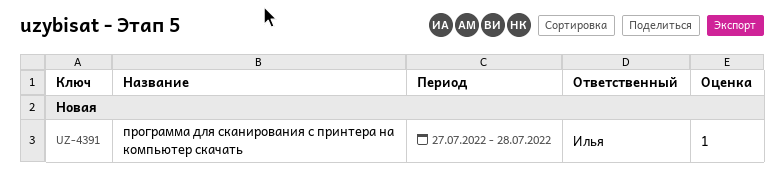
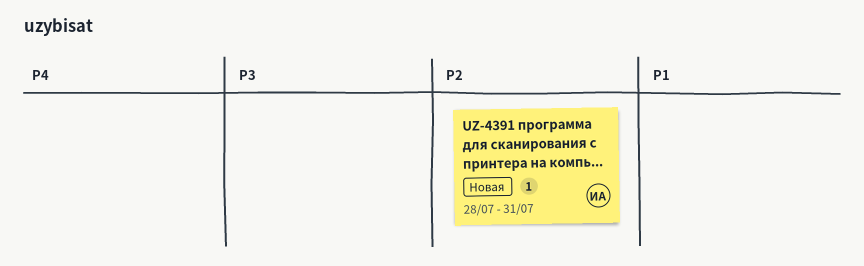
UZ-4391, start: Jul 27 -> Jul 28
UZ-4391, due: Jul 28 -> Jul 31

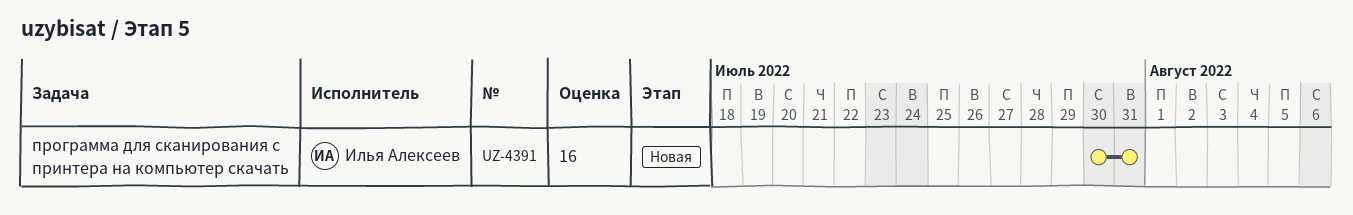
UZ-4391, estimate: 1 -> 16
UZ-4391, start: Jul 28 -> Jul 30

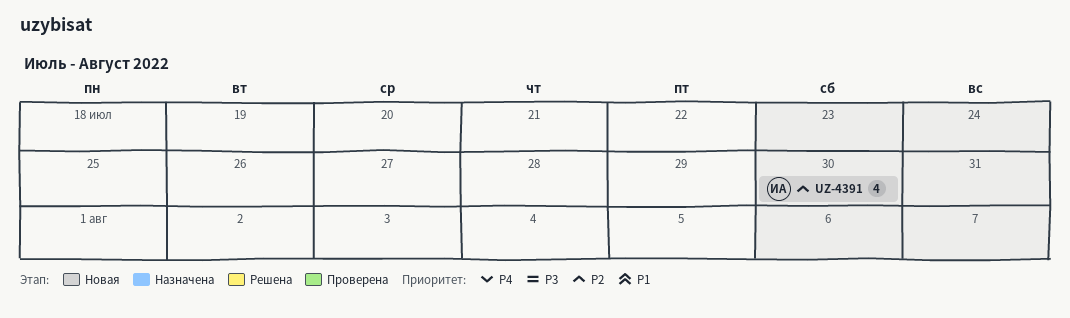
UZ-4391, estimate: 16 -> 4
UZ-4391, due: Jul 31 -> Jul 30

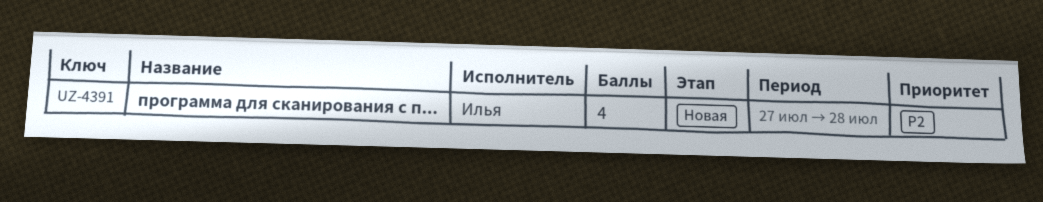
UZ-4391, start: Jul 30 -> Jul 27
UZ-4391, due: Jul 30 -> Jul 28

